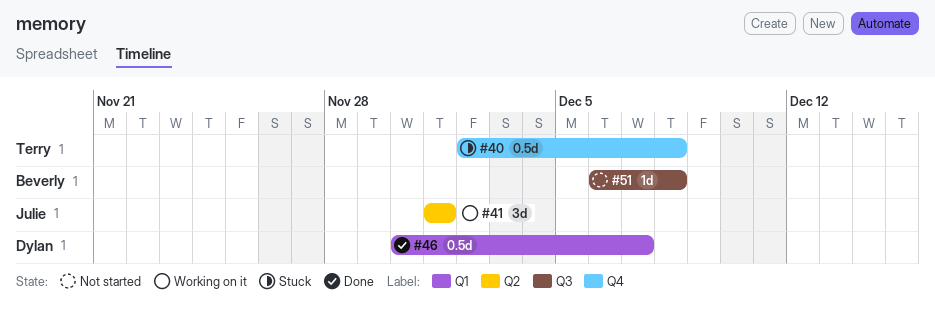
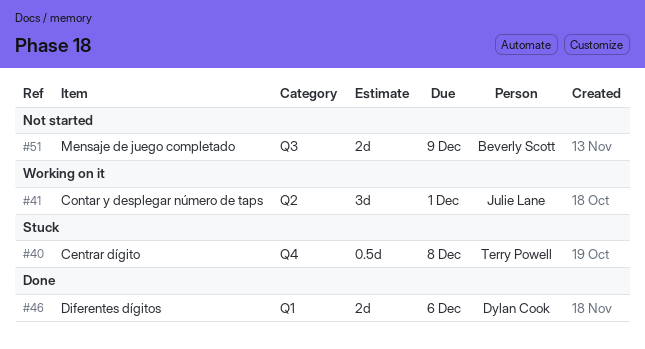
#46, estimate: 0.5d -> 2d
#46, due: Dec 7 -> Dec 6
#51, estimate: 1d -> 2d
#51, due: Dec 8 -> Dec 9

